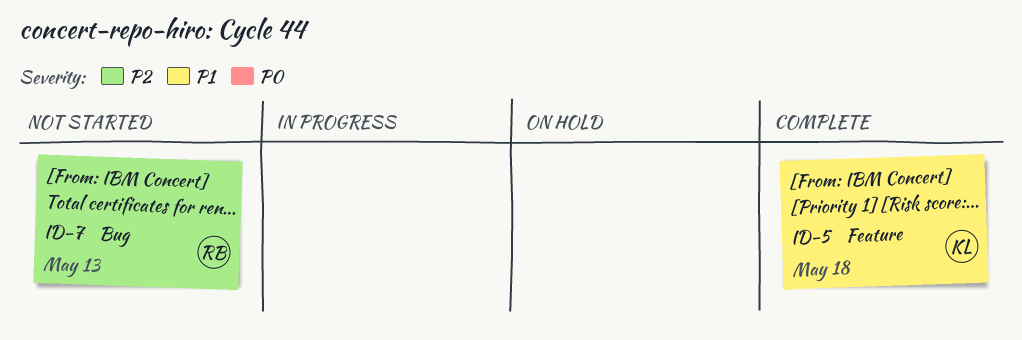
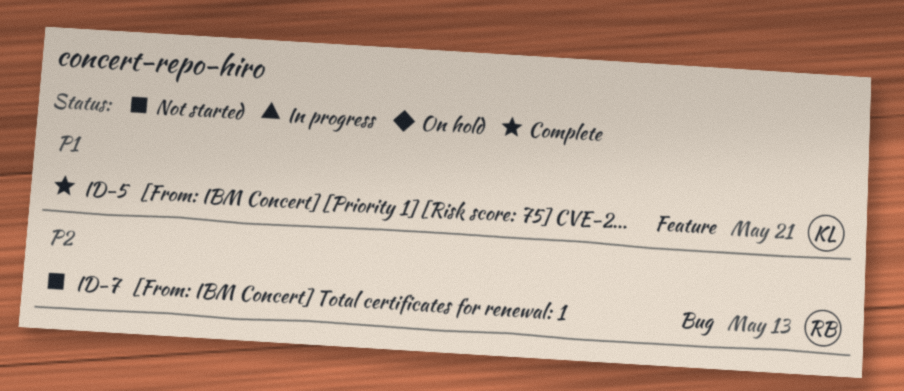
ID-5, due: May 18 -> May 21

